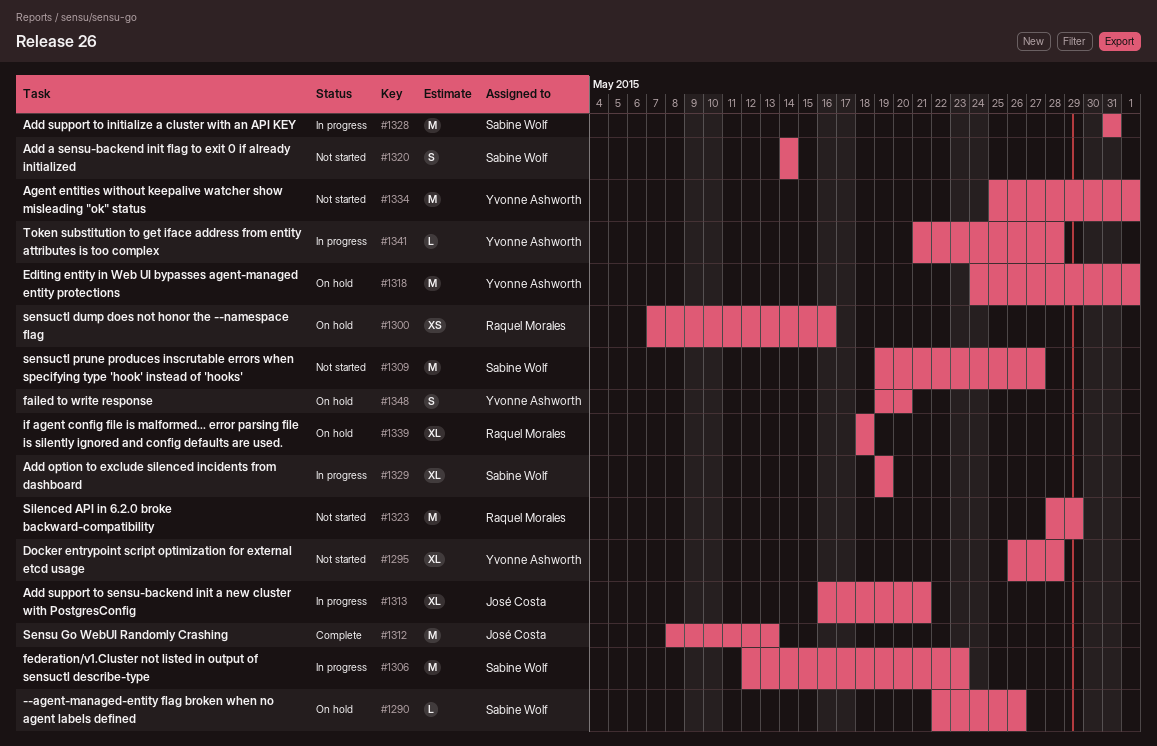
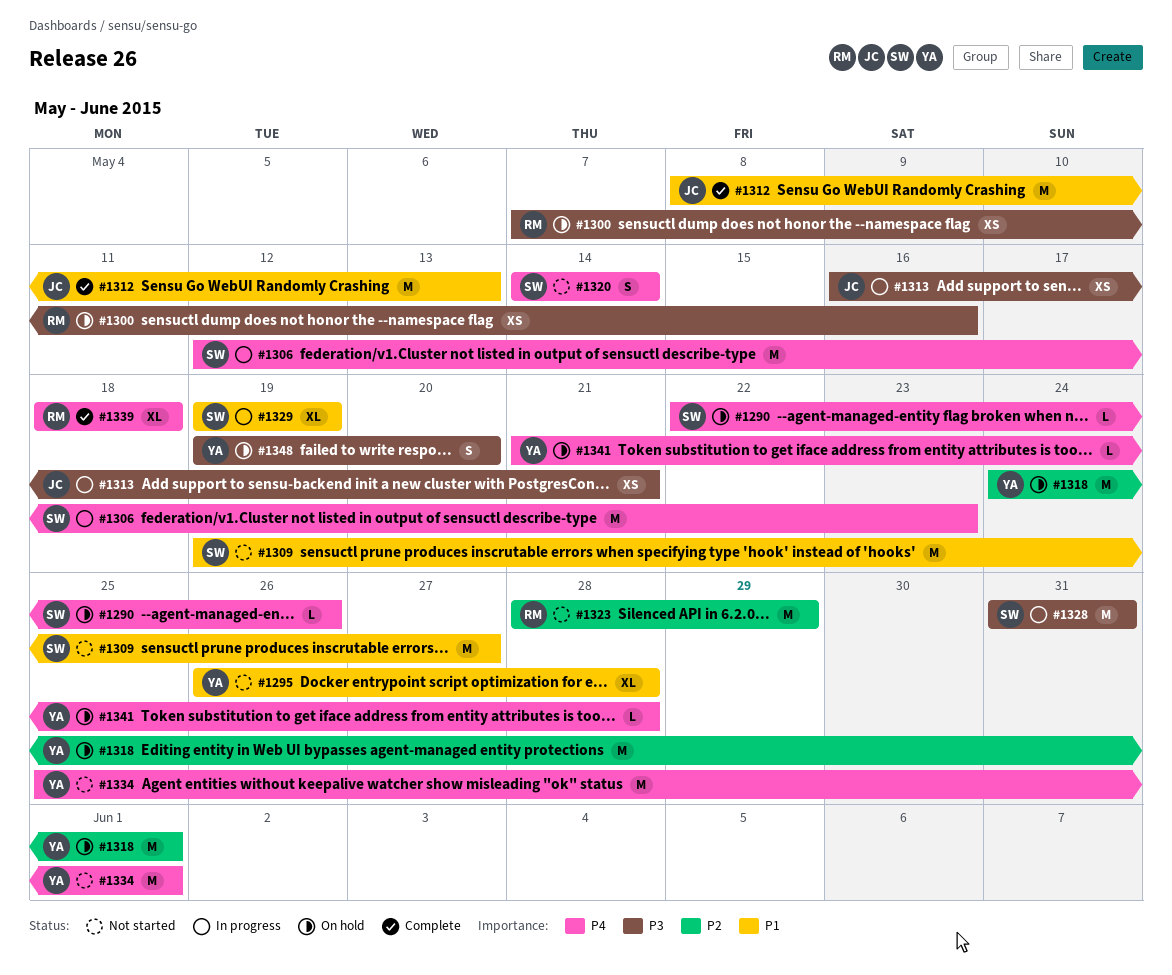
#1313, estimate: XL -> XS
#1339, status: On hold -> Complete
#1341, status: In progress -> On hold

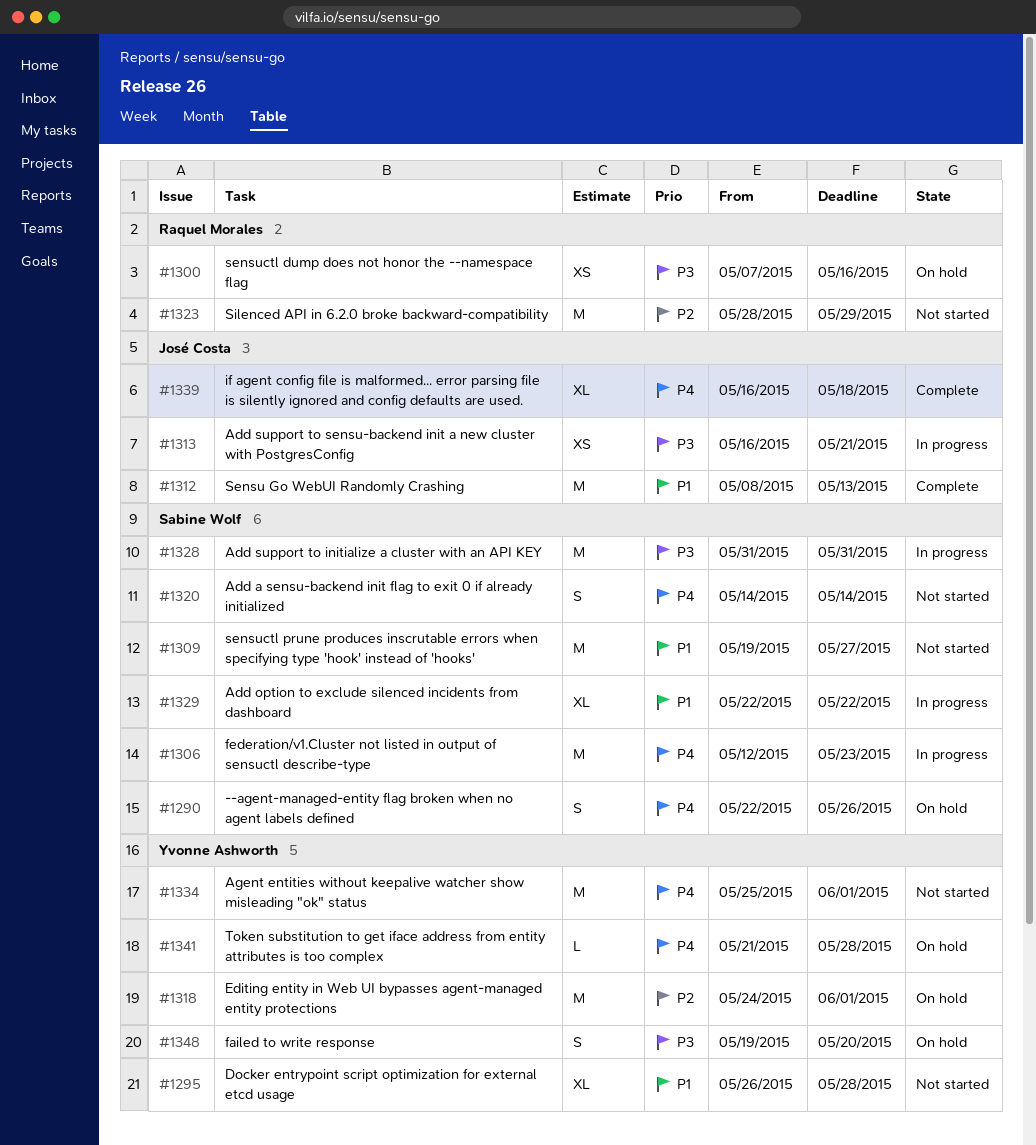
#1290, estimate: L -> S
#1329, start: May 19 -> May 22
#1329, due: May 19 -> May 22
#1339, owner: Raquel Morales -> José Costa
#1339, start: May 18 -> May 16

